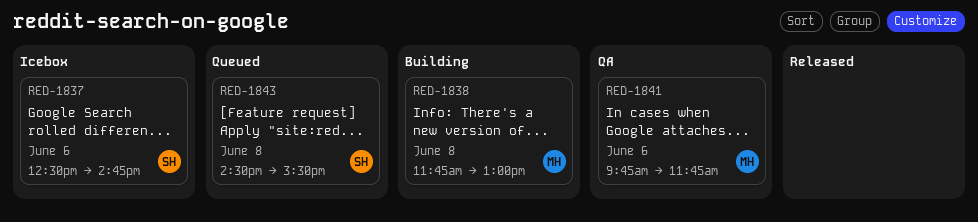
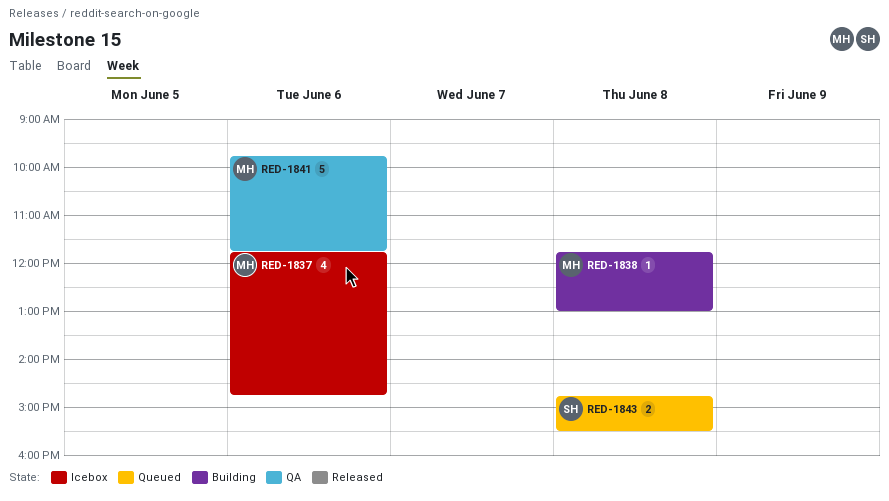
RED-1837, owner: SH -> MH
RED-1837, begins: 12:30 -> 11:45
RED-1843, begins: 14:30 -> 14:45

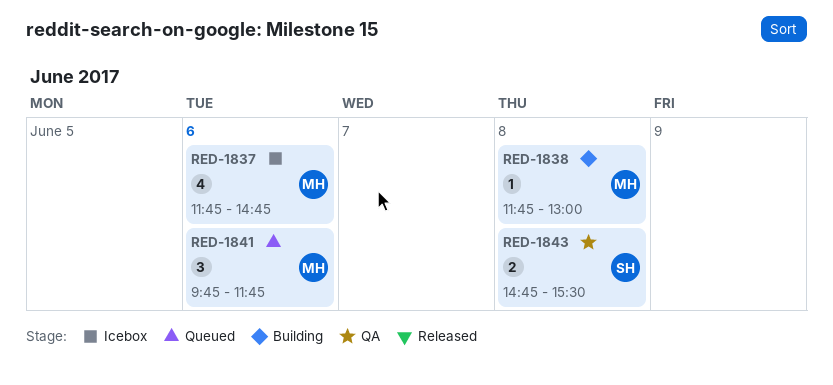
RED-1841, status: QA -> Queued
RED-1841, estimate: 5 -> 3
RED-1843, status: Queued -> QA

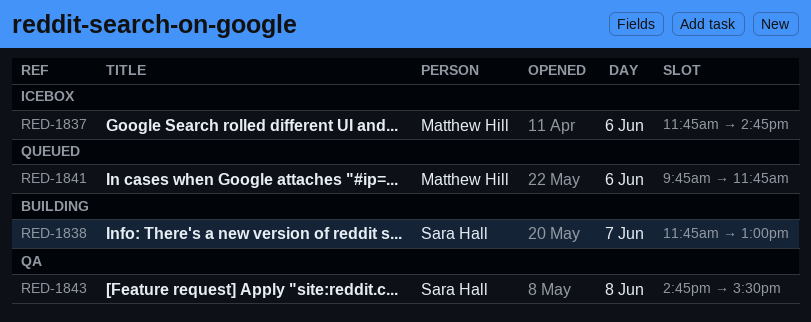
RED-1838, owner: Matthew Hill -> Sara Hall
RED-1838, day: Jun 8 -> Jun 7

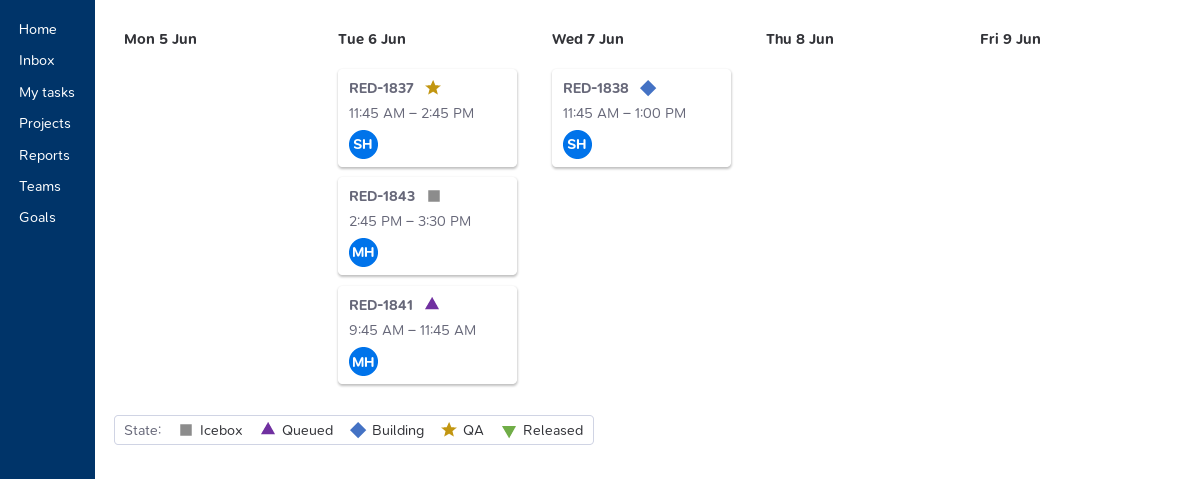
RED-1837, status: Icebox -> QA
RED-1837, owner: Matthew Hill -> Sara Hall
RED-1843, status: QA -> Icebox
RED-1843, owner: Sara Hall -> Matthew Hill
RED-1843, day: Jun 8 -> Jun 6

